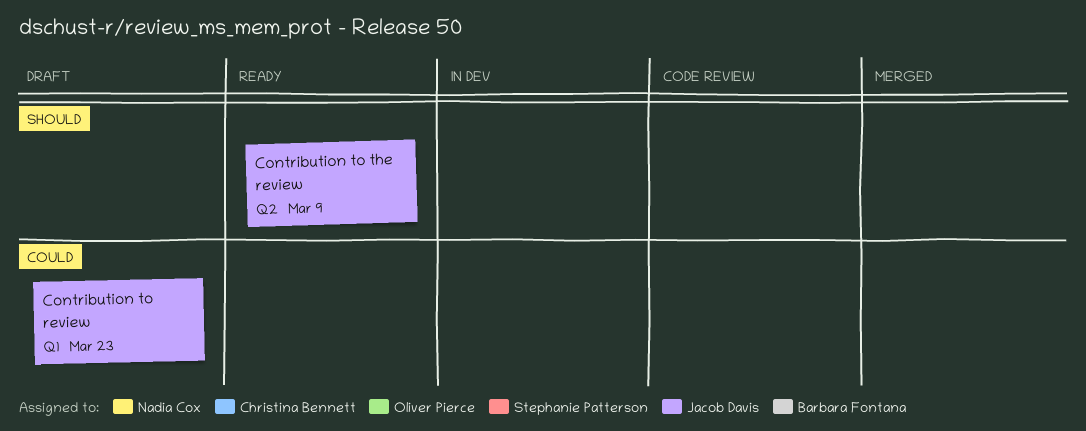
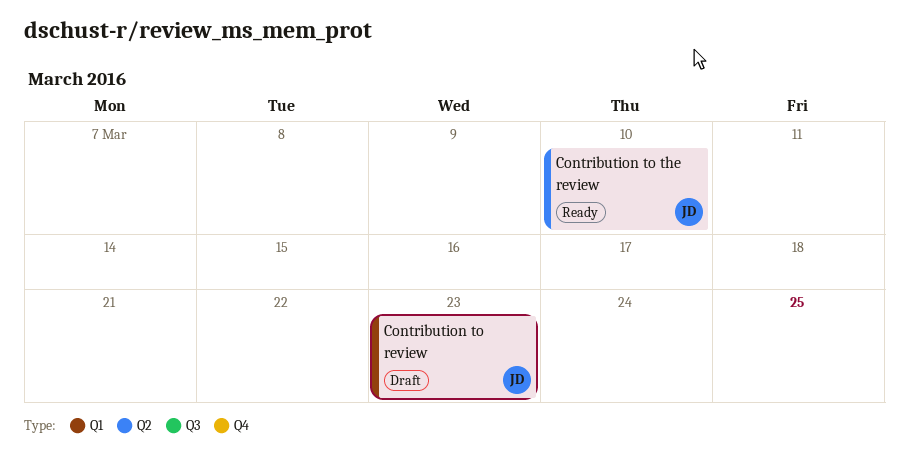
Contribution to the review, due: Mar 9 -> Mar 10

